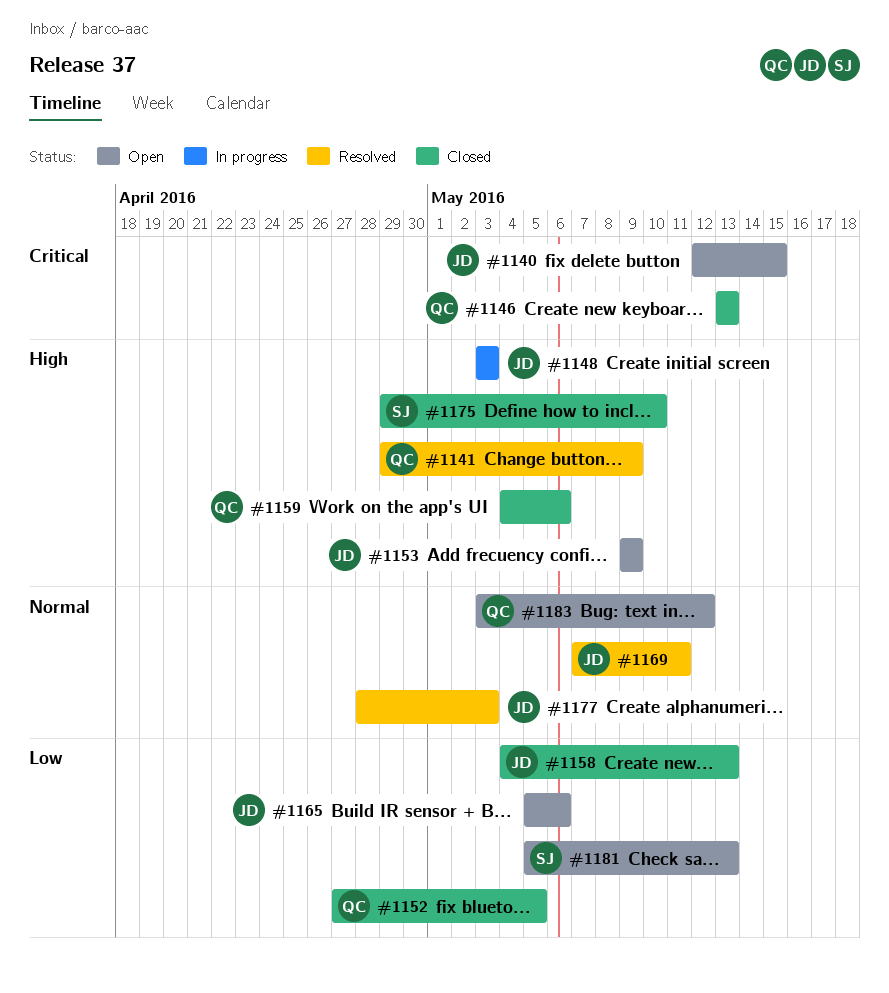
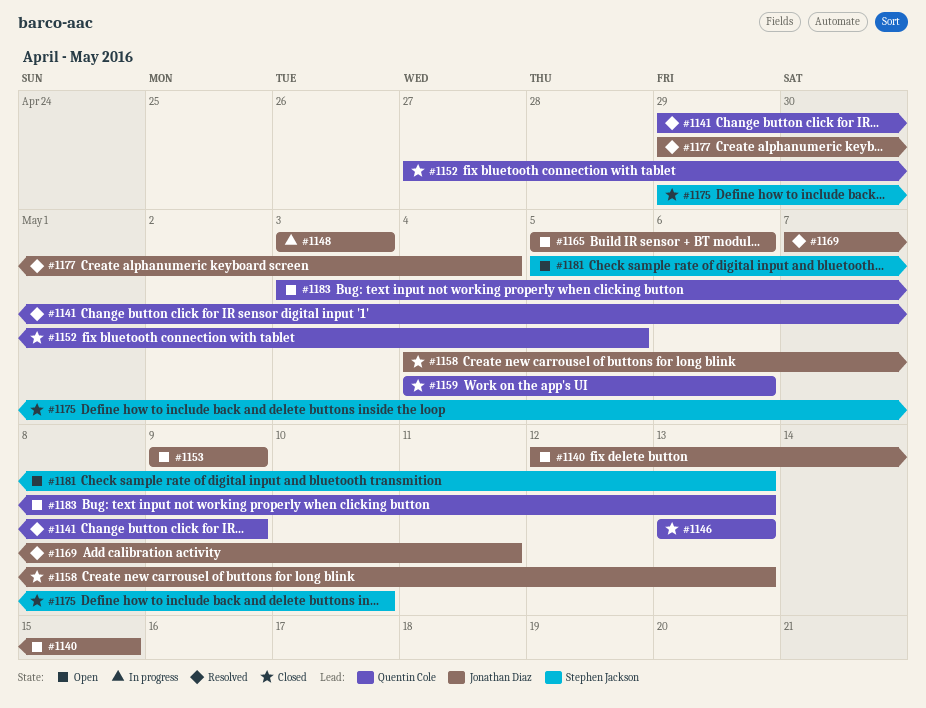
#1177, start: Apr 28 -> Apr 29
#1177, due: May 3 -> May 4
#1183, due: May 12 -> May 13

